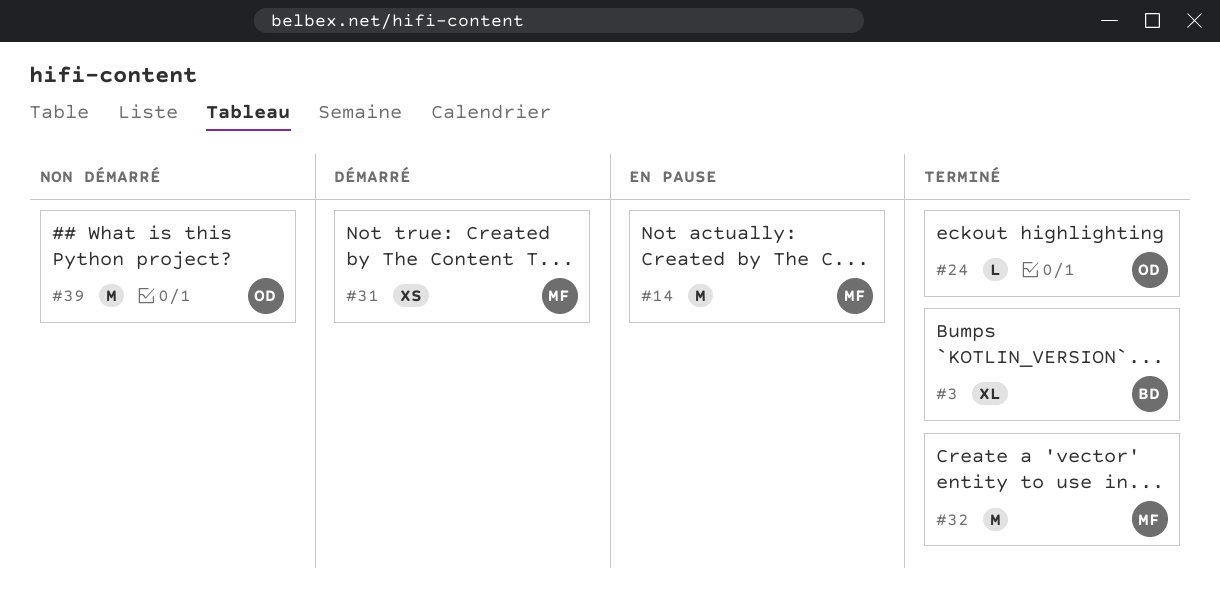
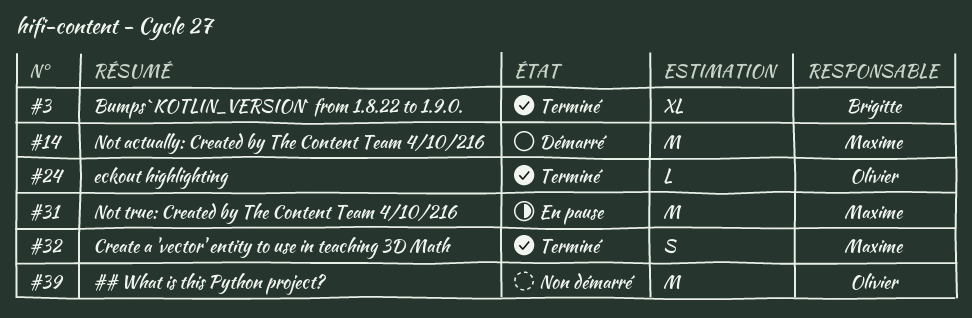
#14, status: En pause -> Démarré
#31, status: Démarré -> En pause
#31, estimate: XS -> M
#32, estimate: M -> S

